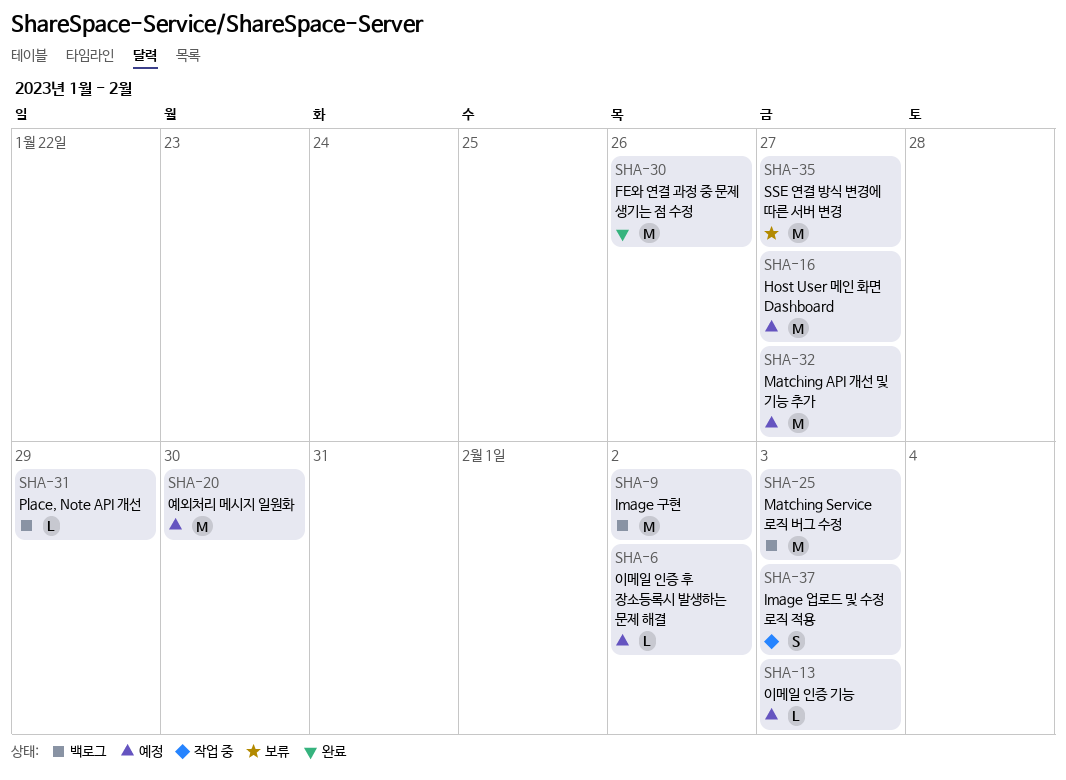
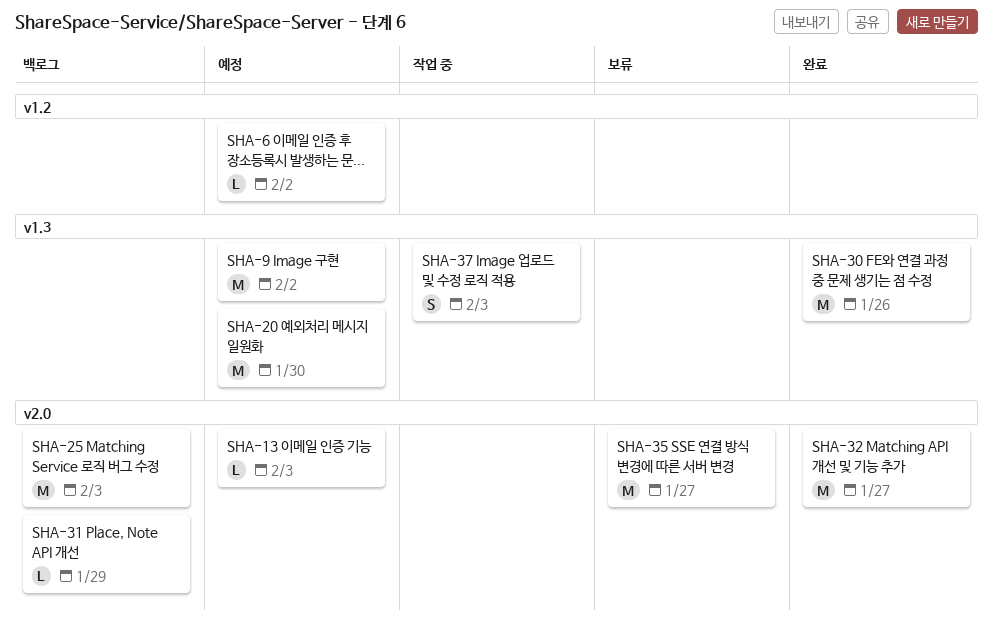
SHA-9, status: 백로그 -> 예정
SHA-16: present -> none
SHA-32, status: 예정 -> 완료

